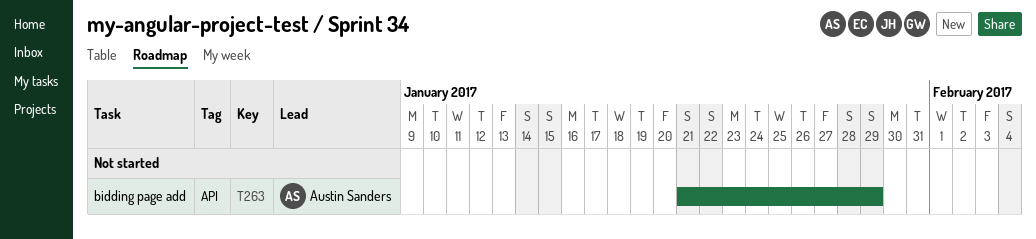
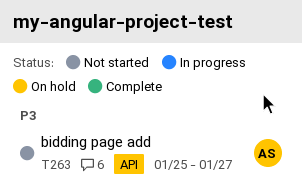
T263, start: Jan 21 -> Jan 25
T263, due: Jan 29 -> Jan 27

